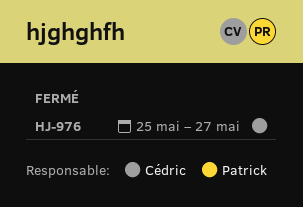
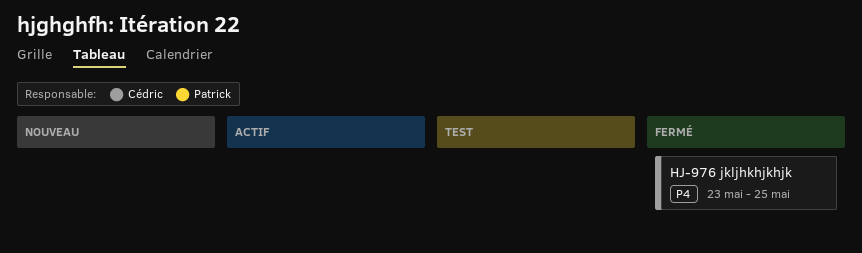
HJ-976, start: May 25 -> May 23
HJ-976, due: May 27 -> May 25

